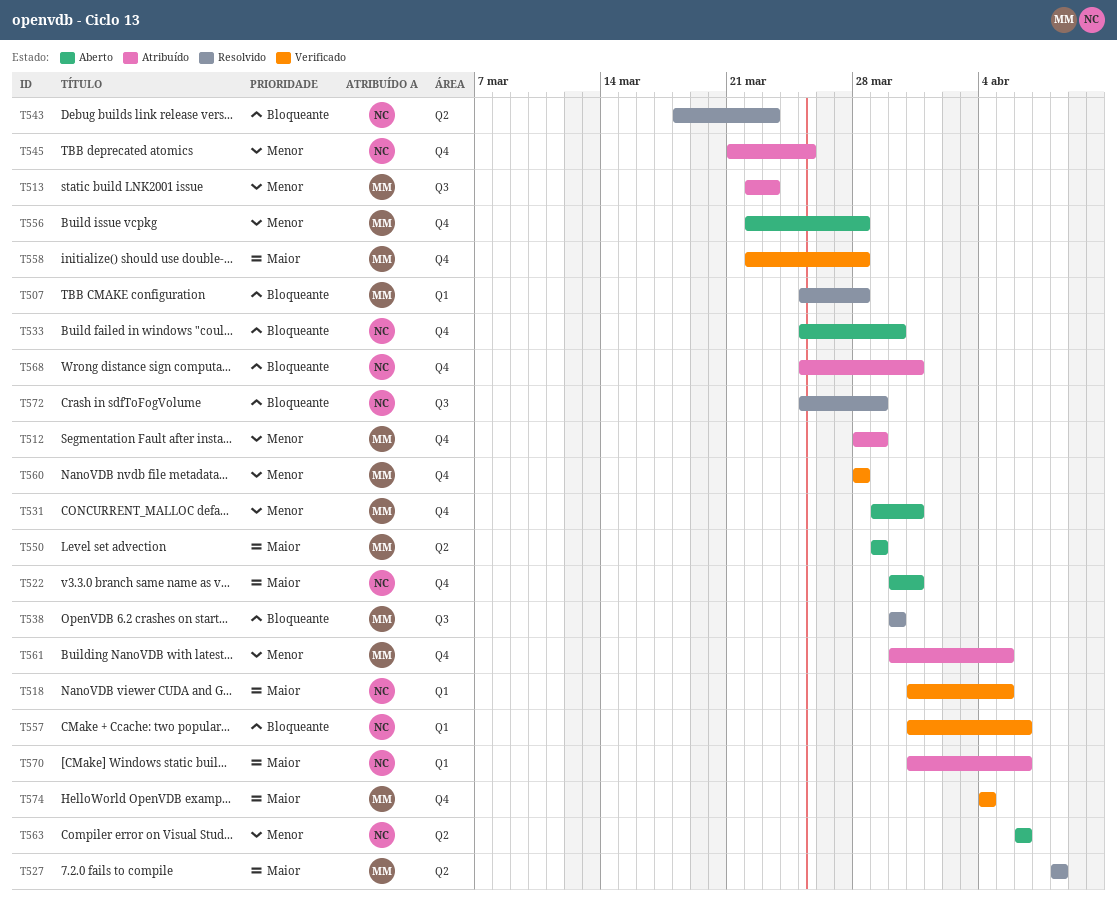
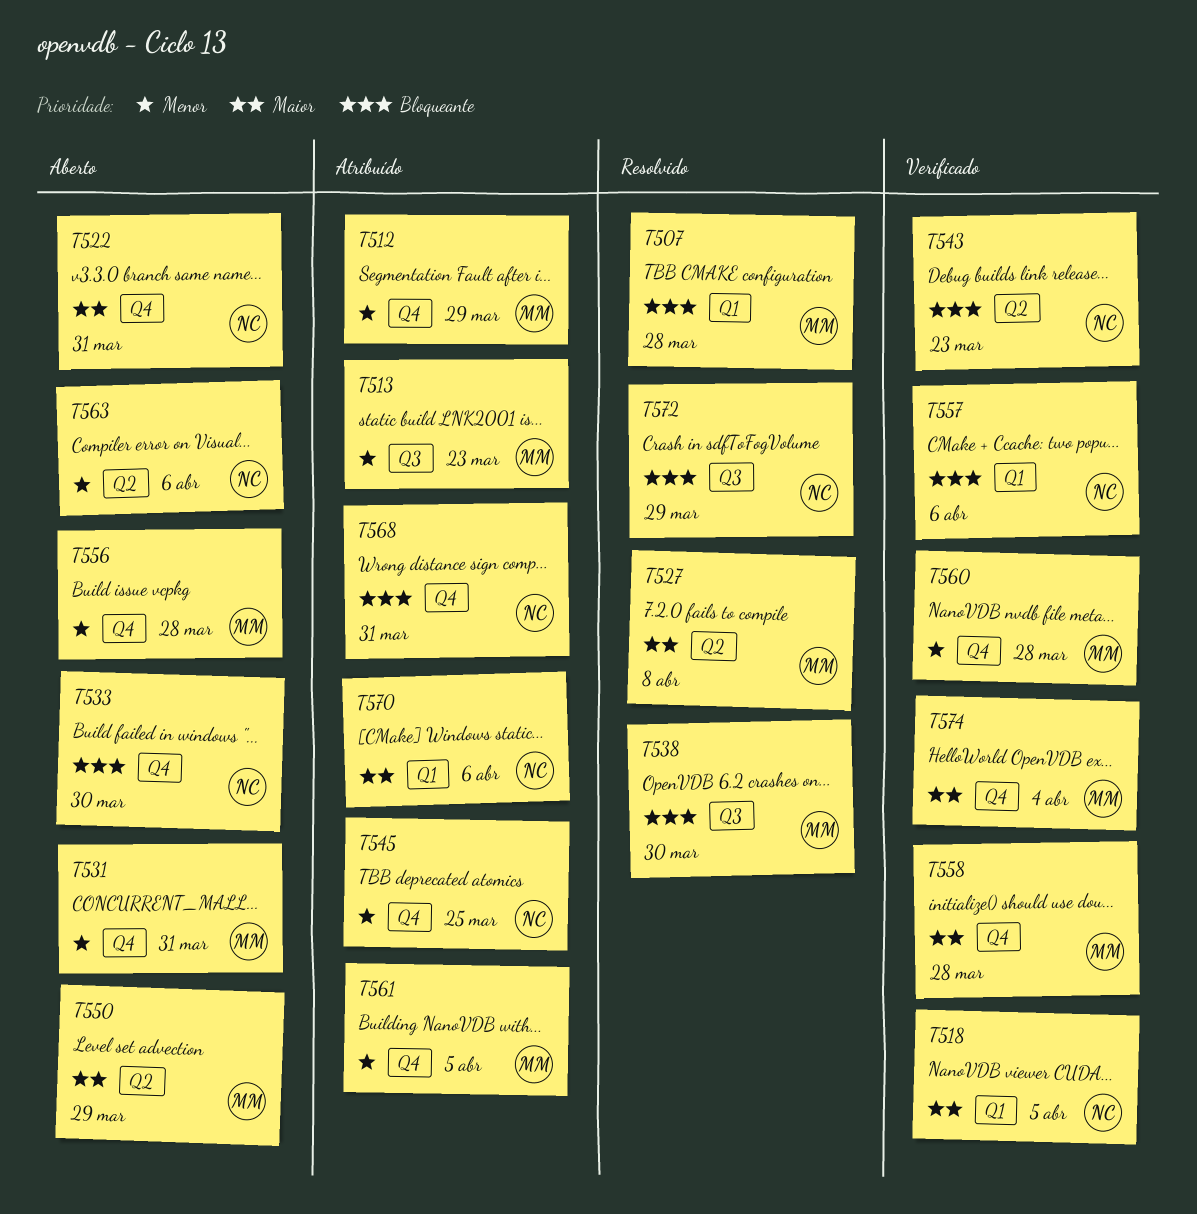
T543, status: Resolvido -> Verificado

